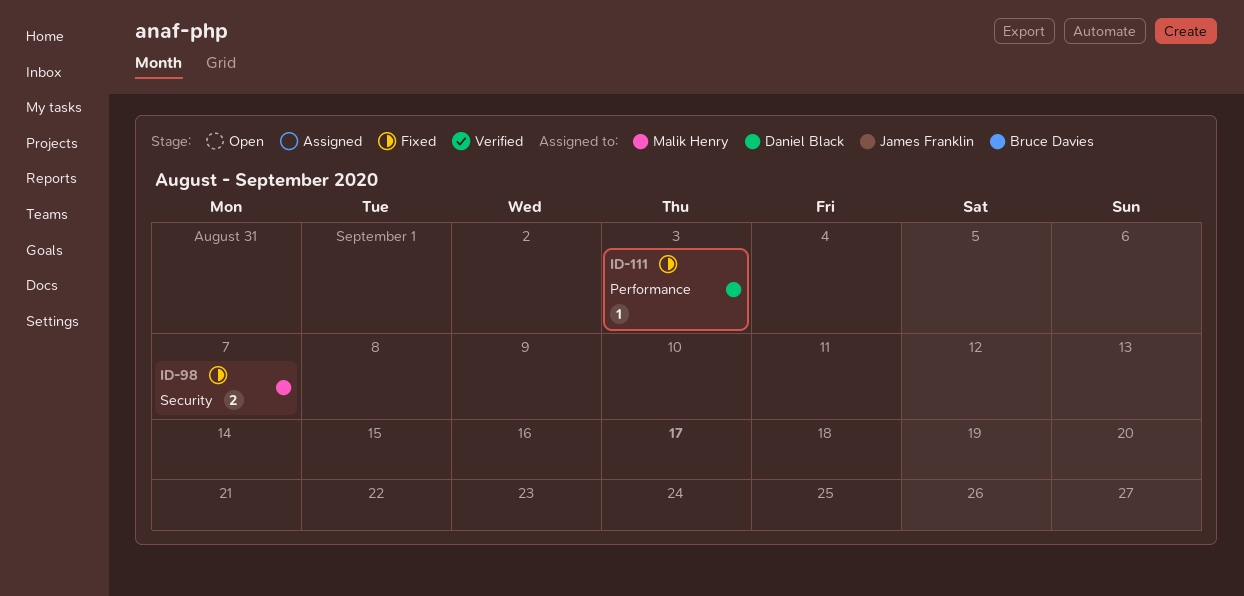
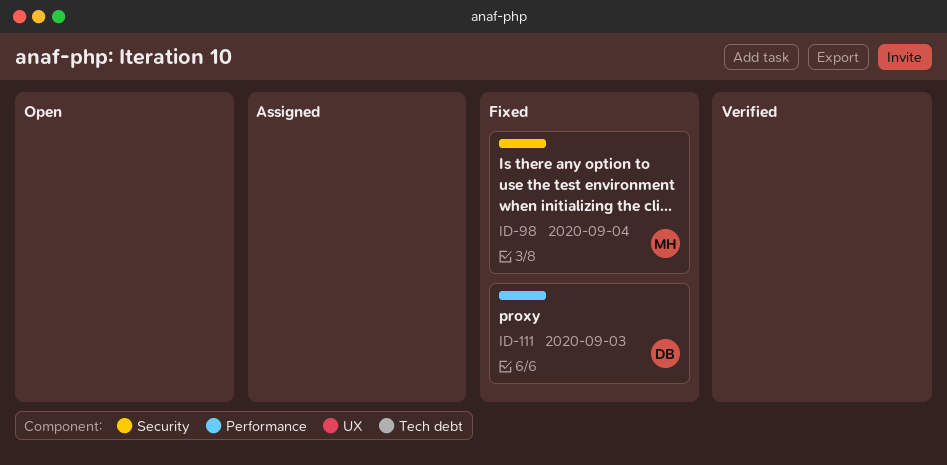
ID-98, due: Sep 7 -> Sep 4

